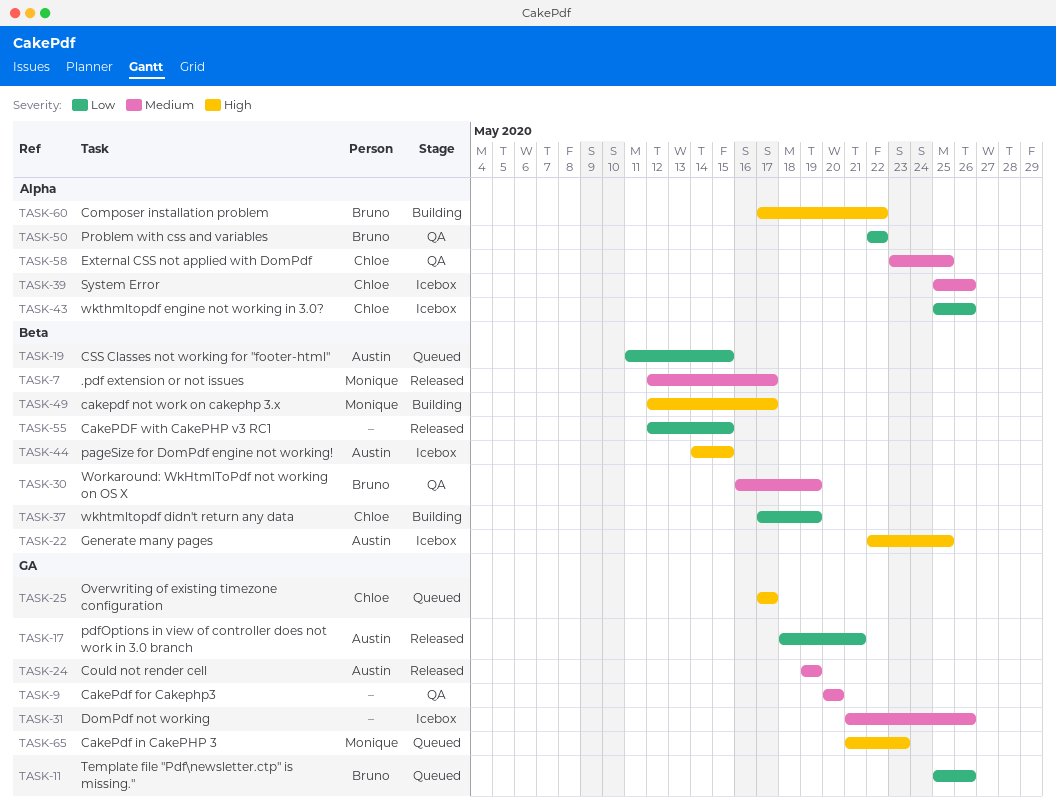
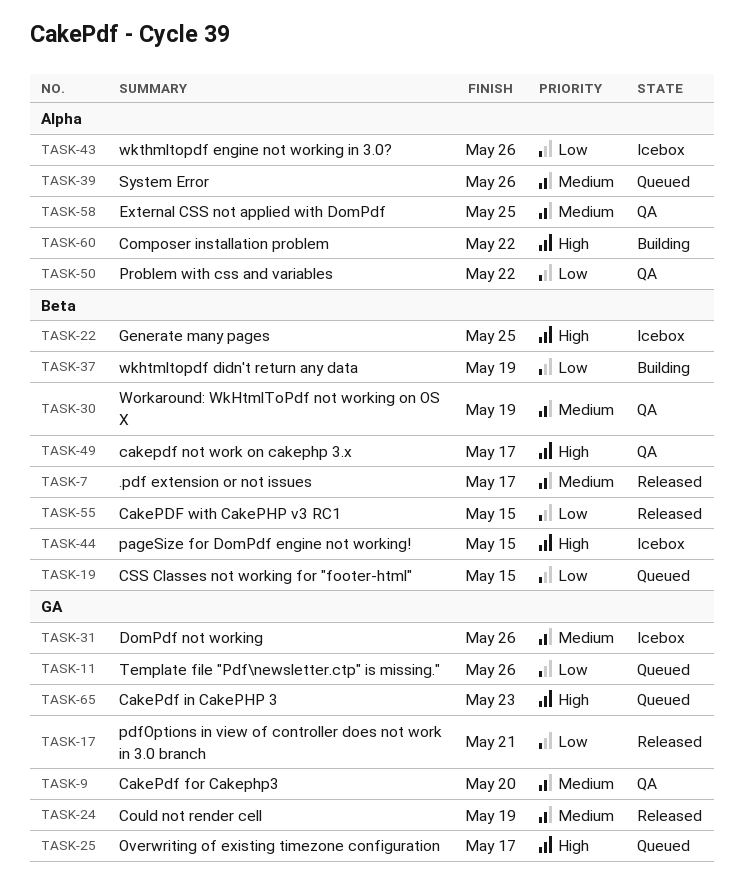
TASK-39, status: Icebox -> Queued
TASK-49, status: Building -> QA

